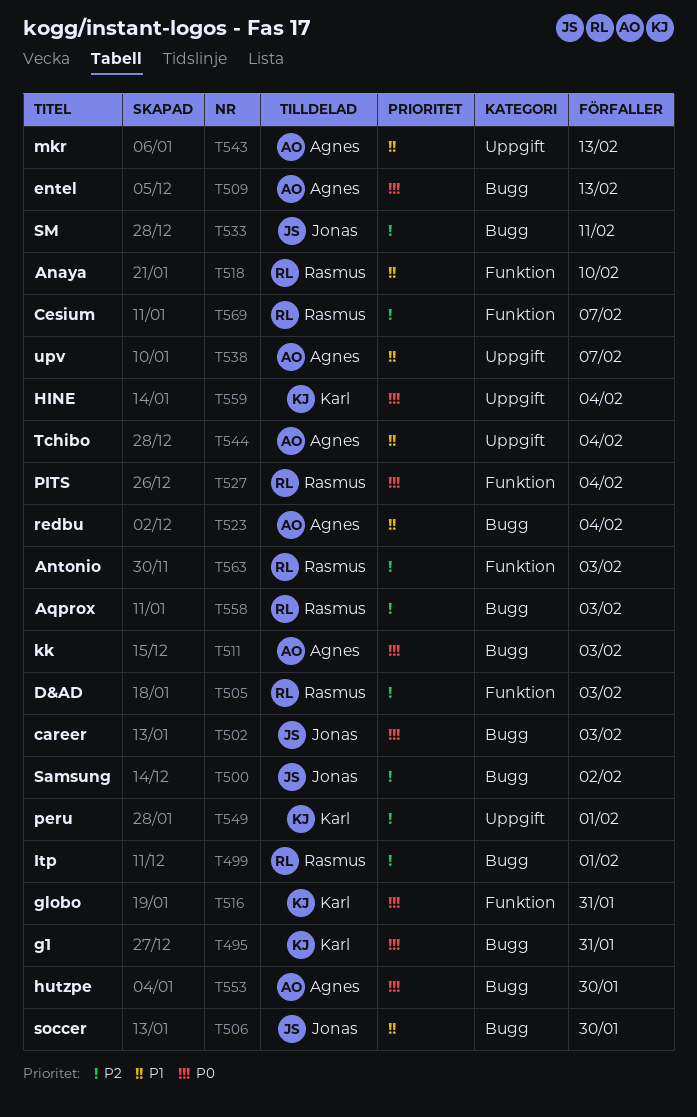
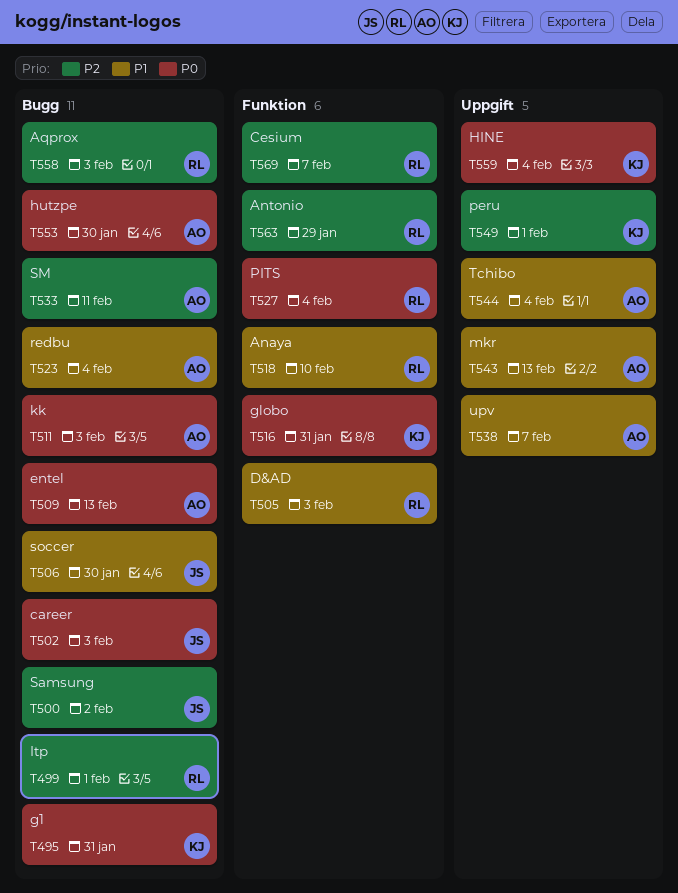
T505, priority: P2 -> P1
T533, owner: Jonas -> Agnes
T563, due: Feb 3 -> Jan 29

